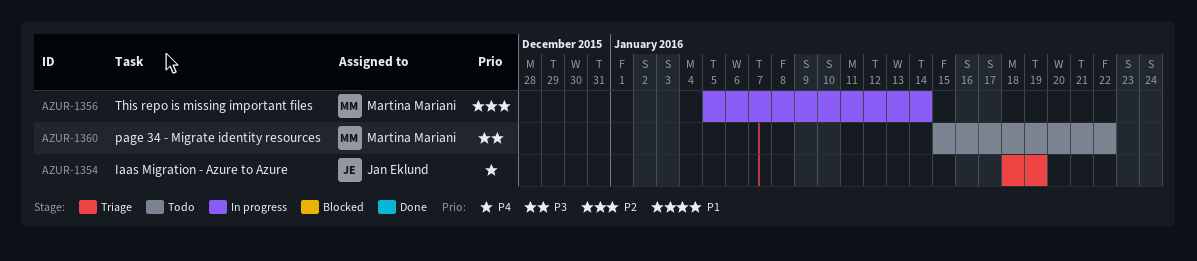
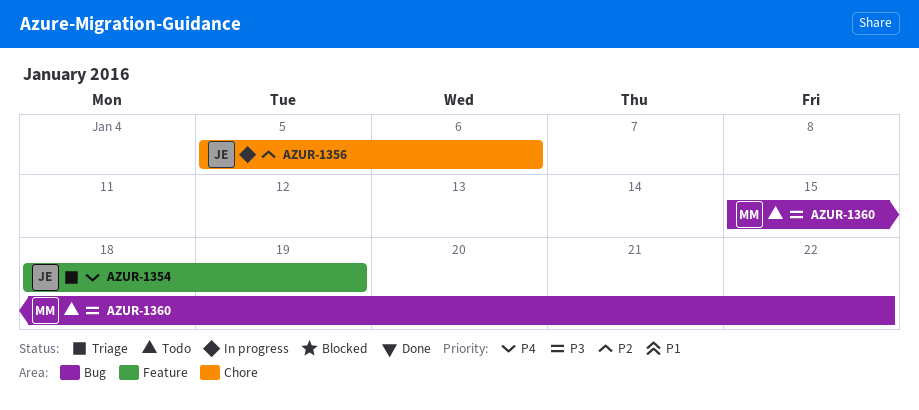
AZUR-1356, owner: Martina Mariani -> Jan Eklund
AZUR-1356, due: Jan 14 -> Jan 6

